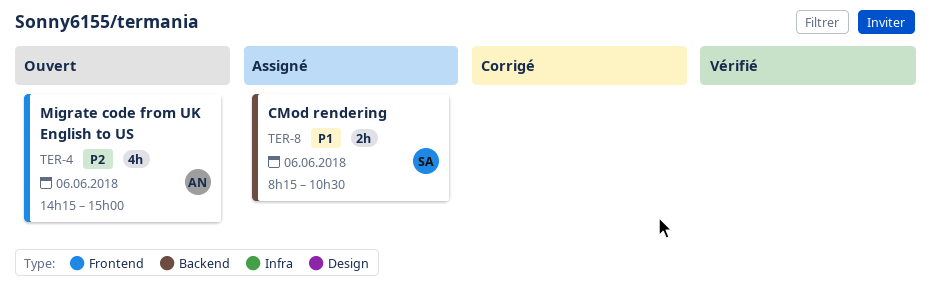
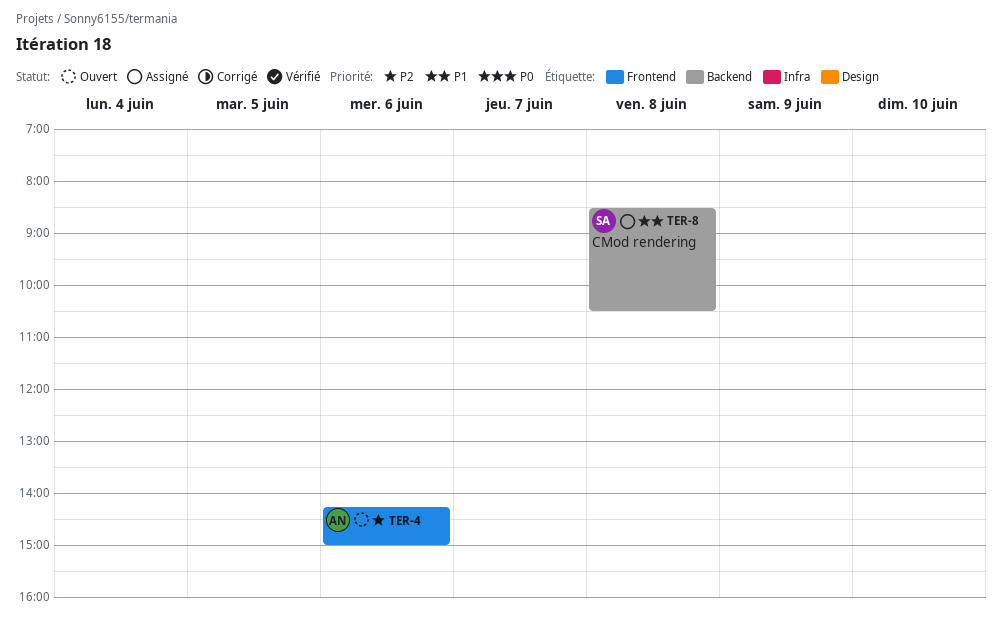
TER-8, day: Jun 6 -> Jun 8
TER-8, begins: 08:15 -> 08:30

